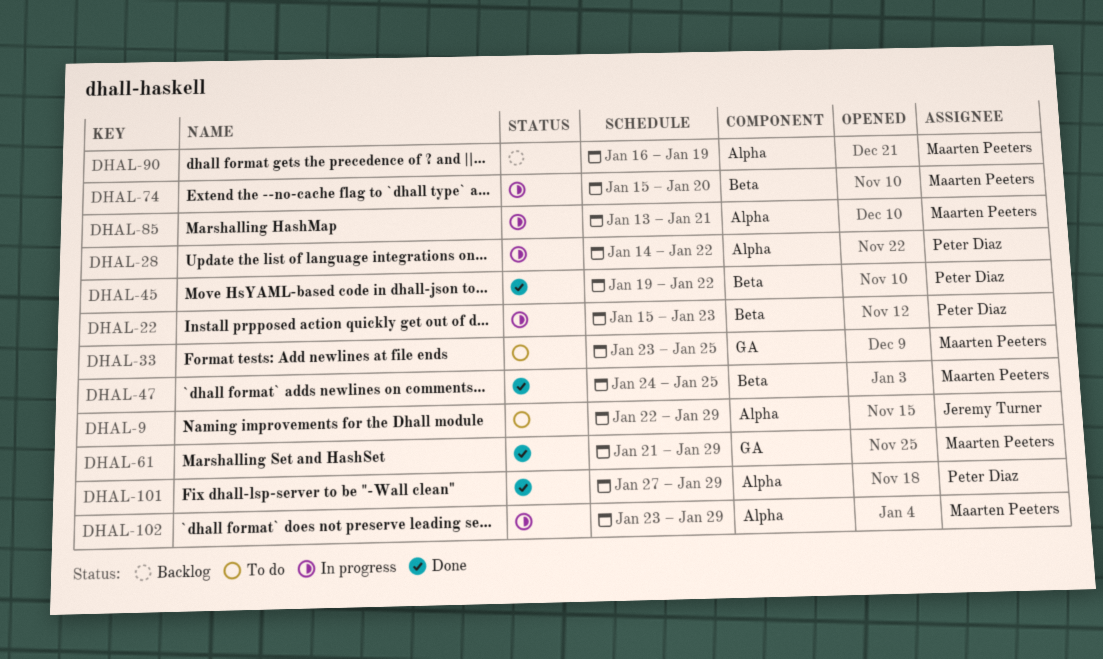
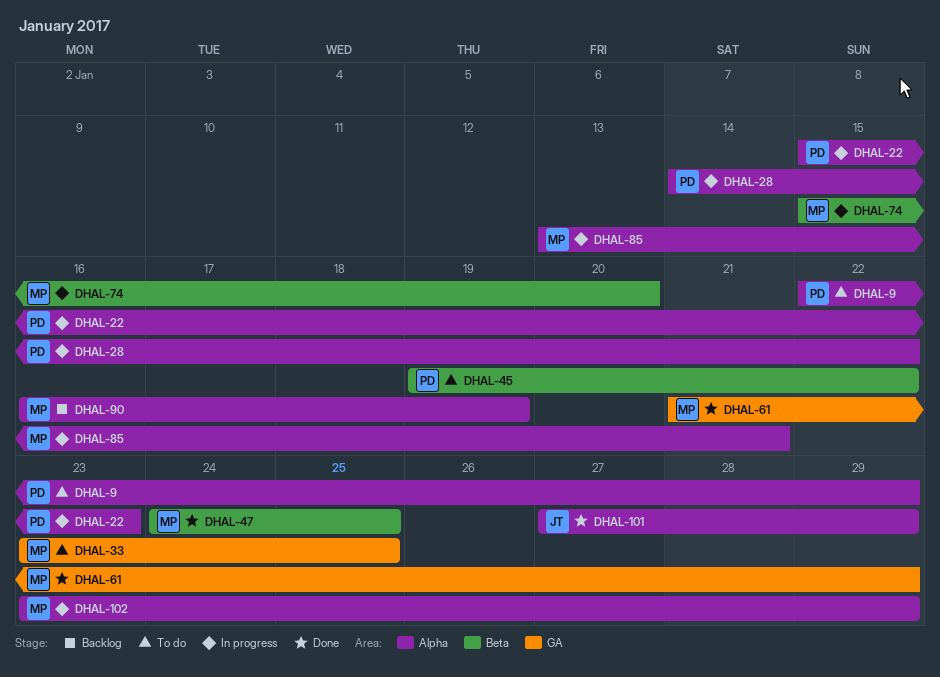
DHAL-9, owner: Jeremy Turner -> Peter Diaz
DHAL-22, label: Beta -> Alpha
DHAL-45, status: Done -> To do
DHAL-101, owner: Peter Diaz -> Jeremy Turner

